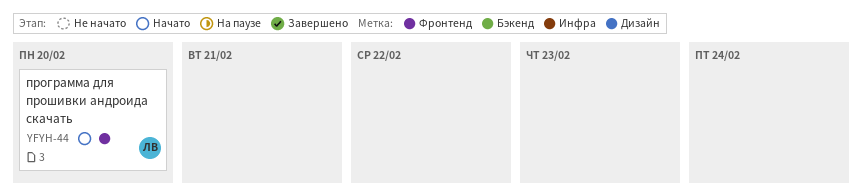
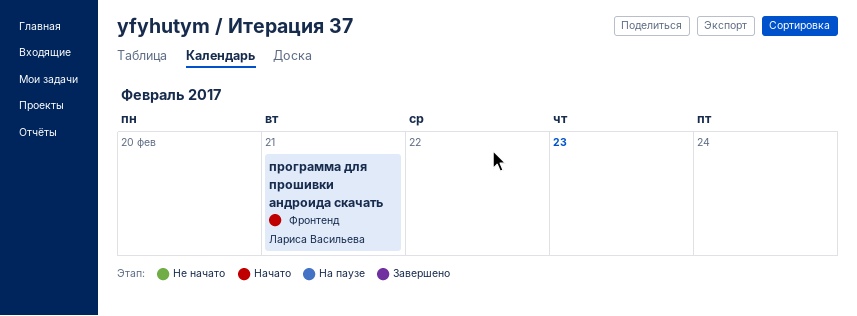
программа для прошивки андроида скачать, due: Feb 20 -> Feb 21

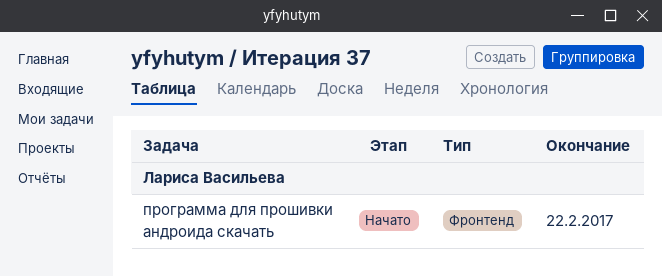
программа для прошивки андроида скачать, due: Feb 21 -> Feb 22

